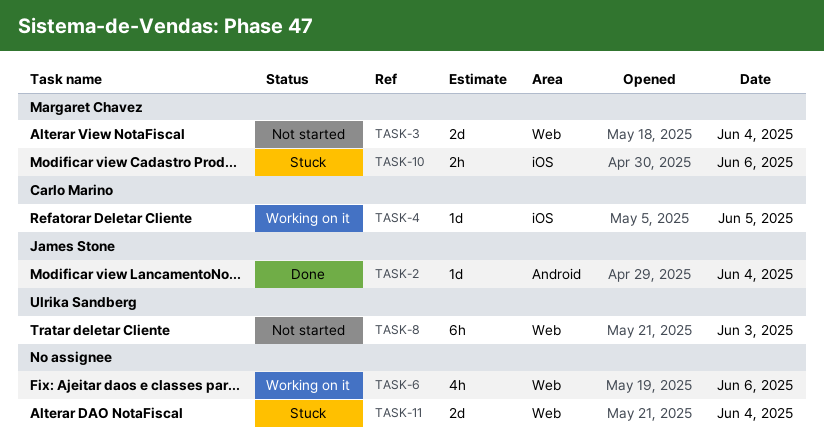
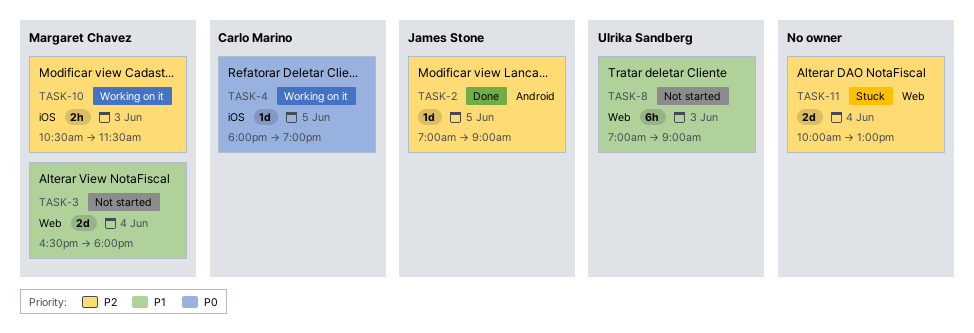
TASK-2, day: Jun 4 -> Jun 5
TASK-6: present -> none
TASK-10, status: Stuck -> Working on it
TASK-10, day: Jun 6 -> Jun 3

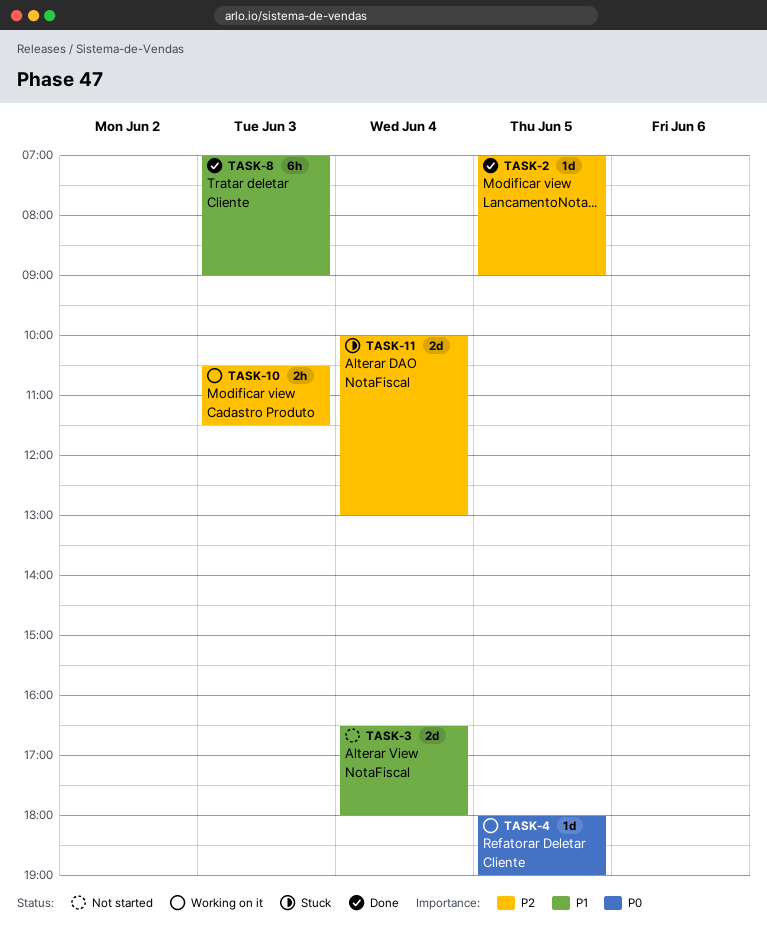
TASK-8, status: Not started -> Done

